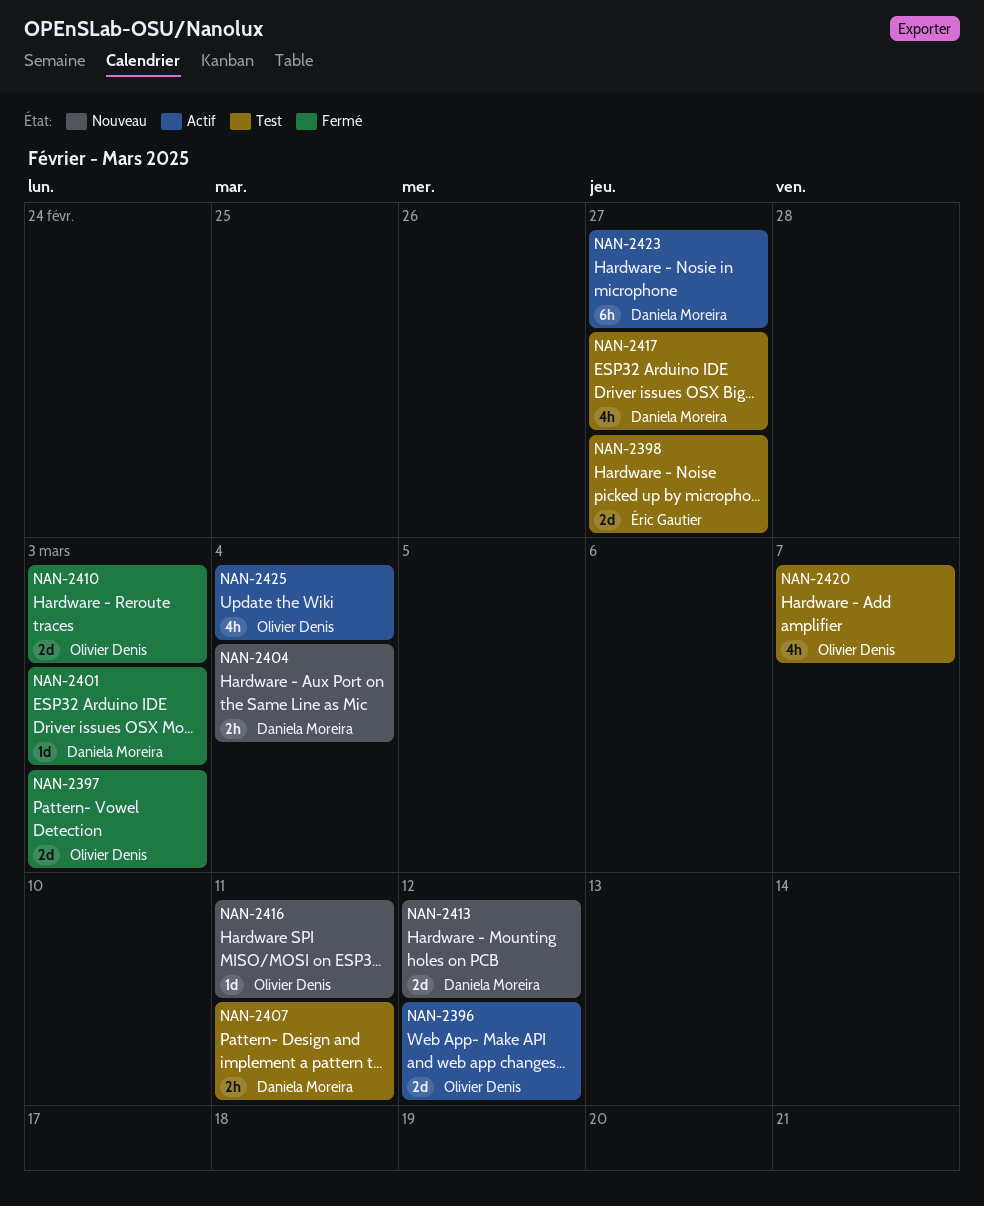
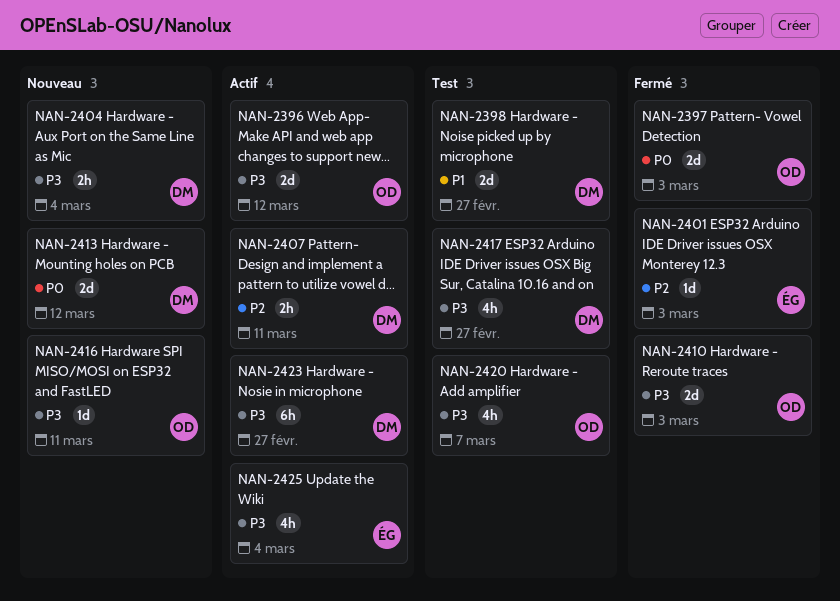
NAN-2398, owner: Éric Gautier -> Daniela Moreira
NAN-2401, owner: Daniela Moreira -> Éric Gautier
NAN-2407, status: Test -> Actif
NAN-2425, owner: Olivier Denis -> Éric Gautier

